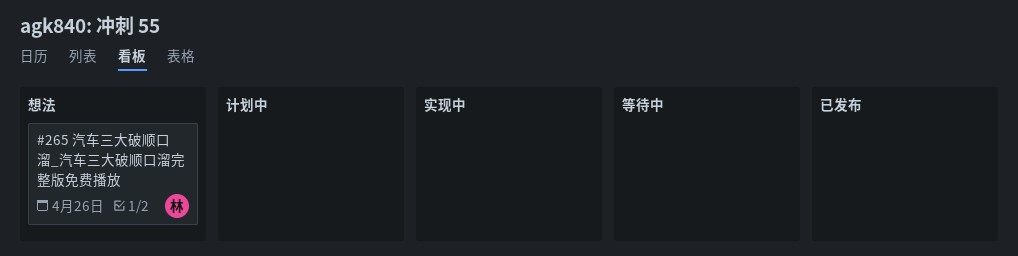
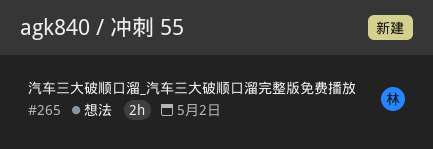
#265, due: Apr 26 -> May 2

